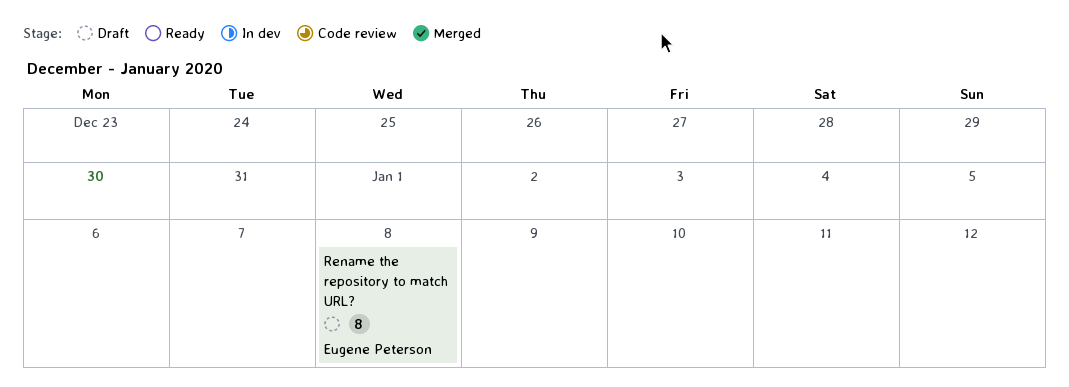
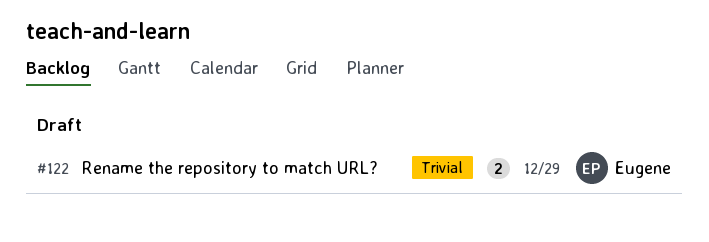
Rename the repository to match URL?, estimate: 8 -> 2
Rename the repository to match URL?, due: Jan 8 -> Dec 29

